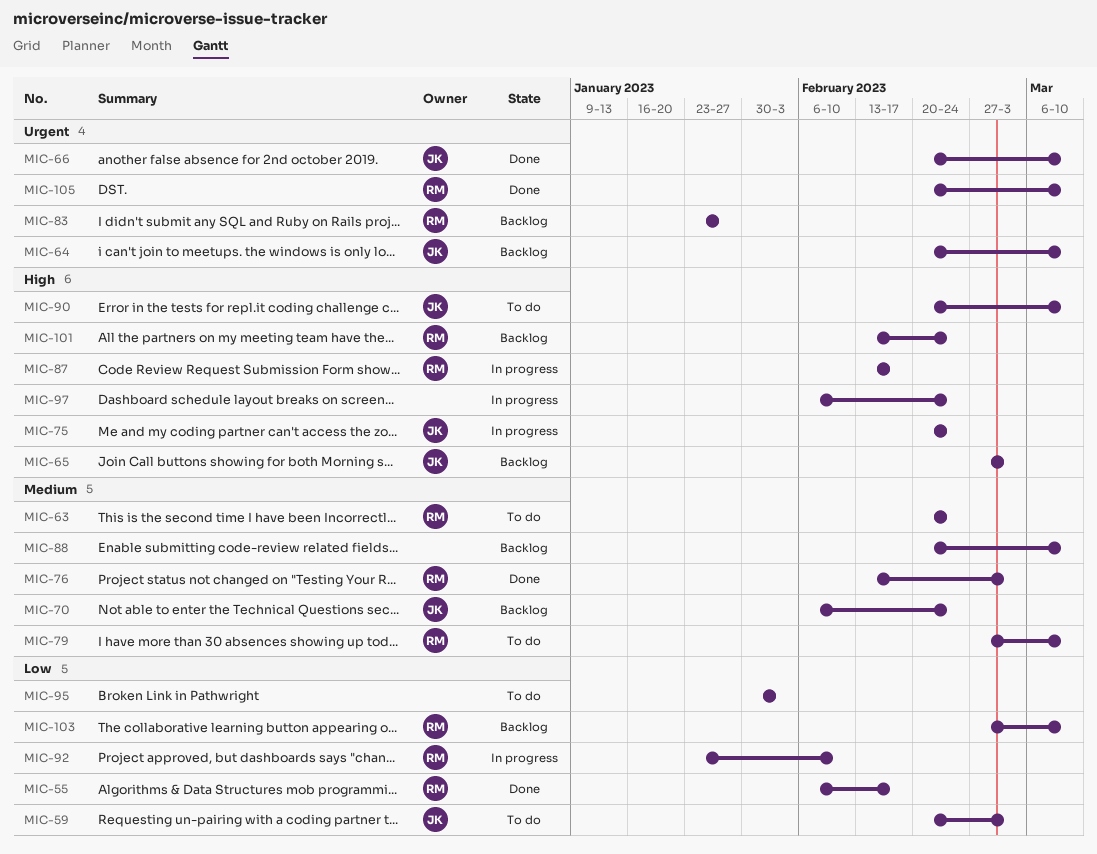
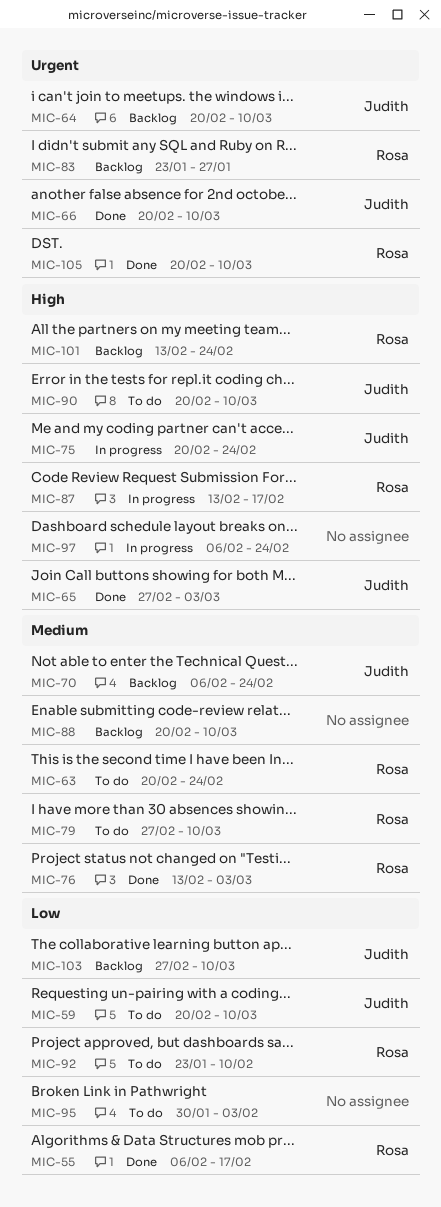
MIC-59, due: Mar 3 -> Mar 10
MIC-65, status: Backlog -> Done
MIC-92, status: In progress -> To do
MIC-103, owner: Rosa -> Judith

